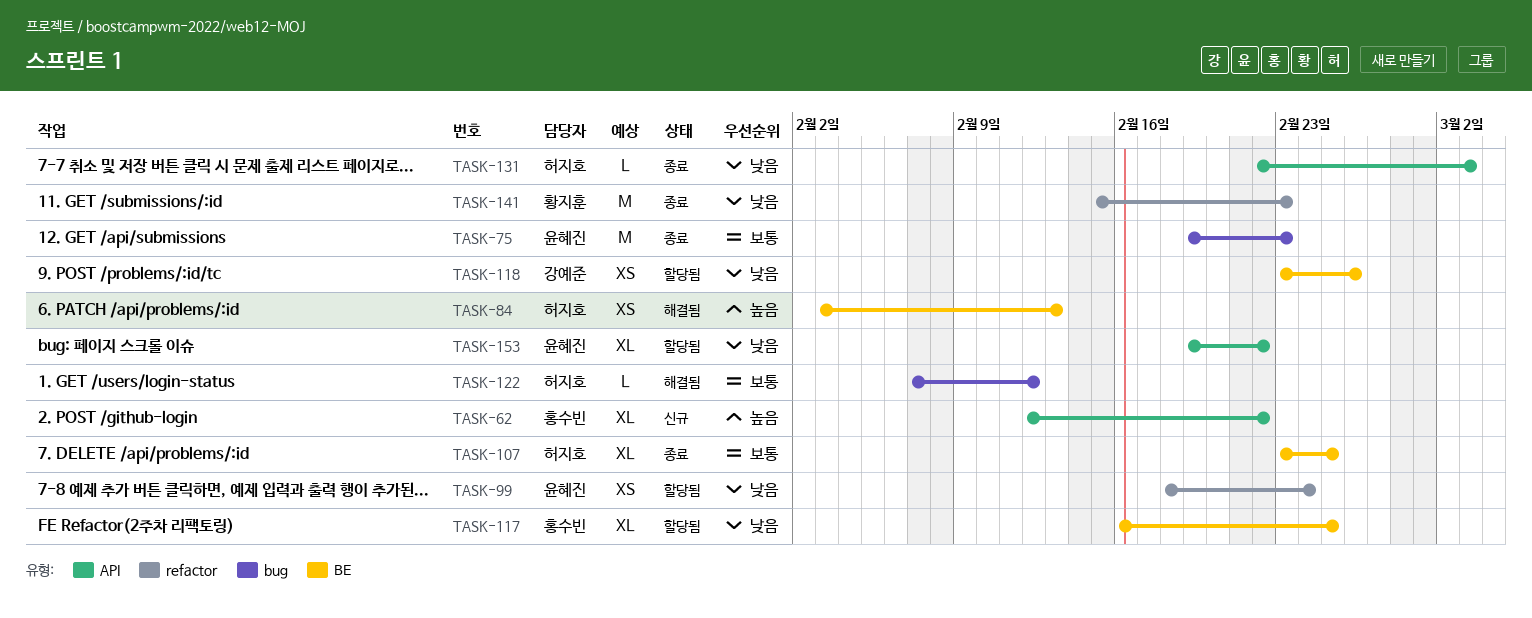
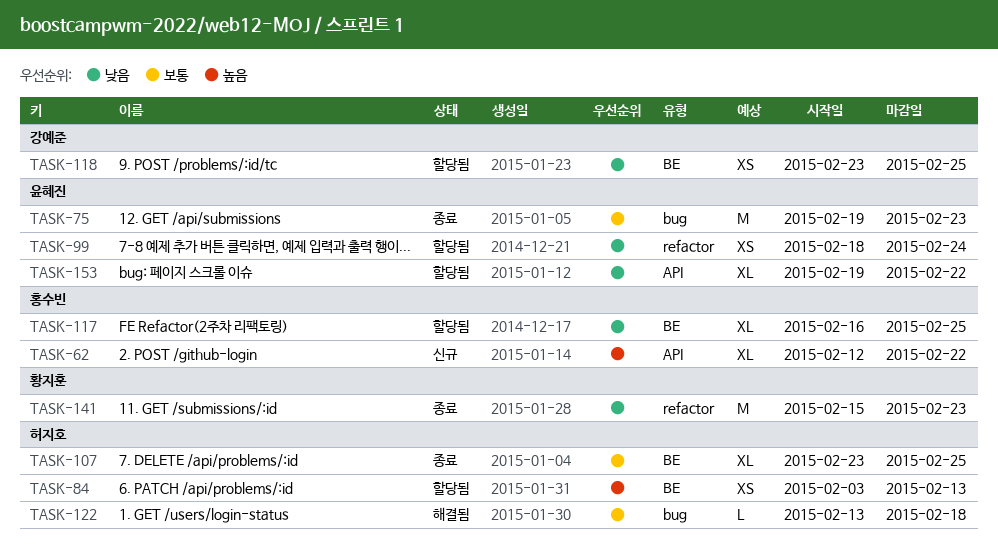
TASK-84, status: 해결됨 -> 할당됨
TASK-118, due: Feb 26 -> Feb 25
TASK-122, start: Feb 7 -> Feb 13
TASK-122, due: Feb 12 -> Feb 18
TASK-131: present -> none

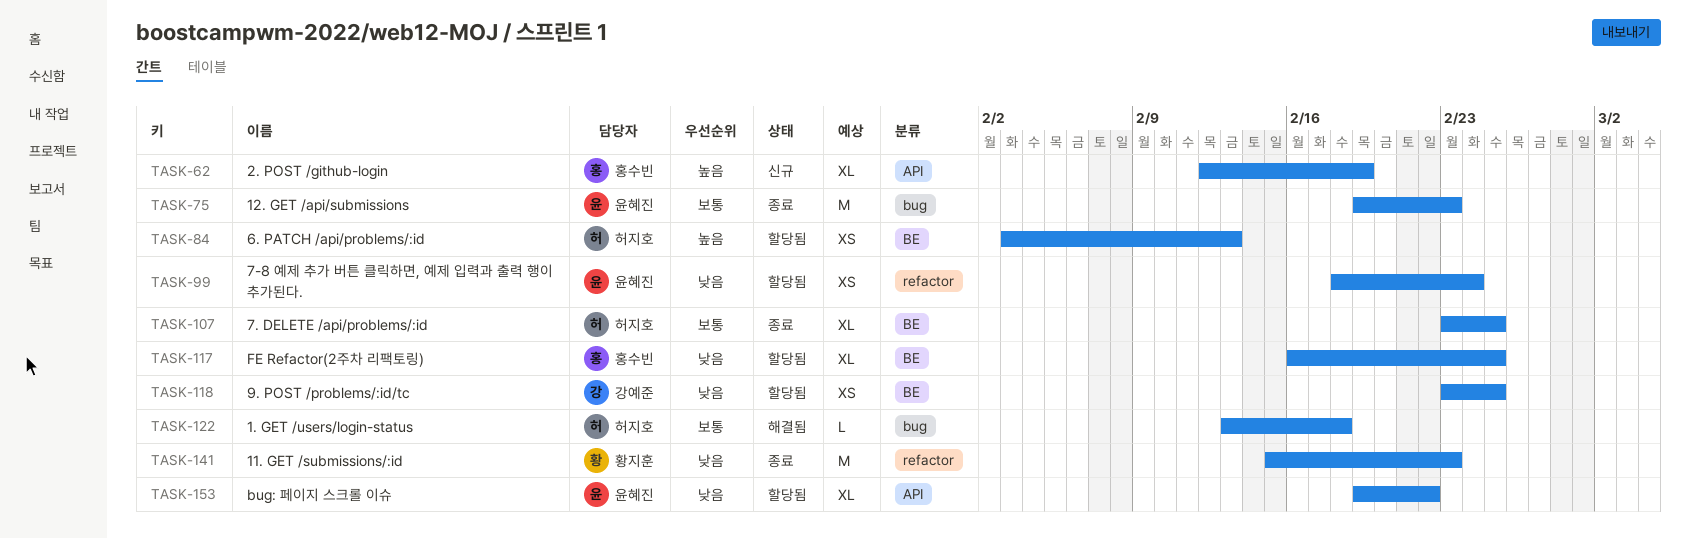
TASK-62, due: Feb 22 -> Feb 19

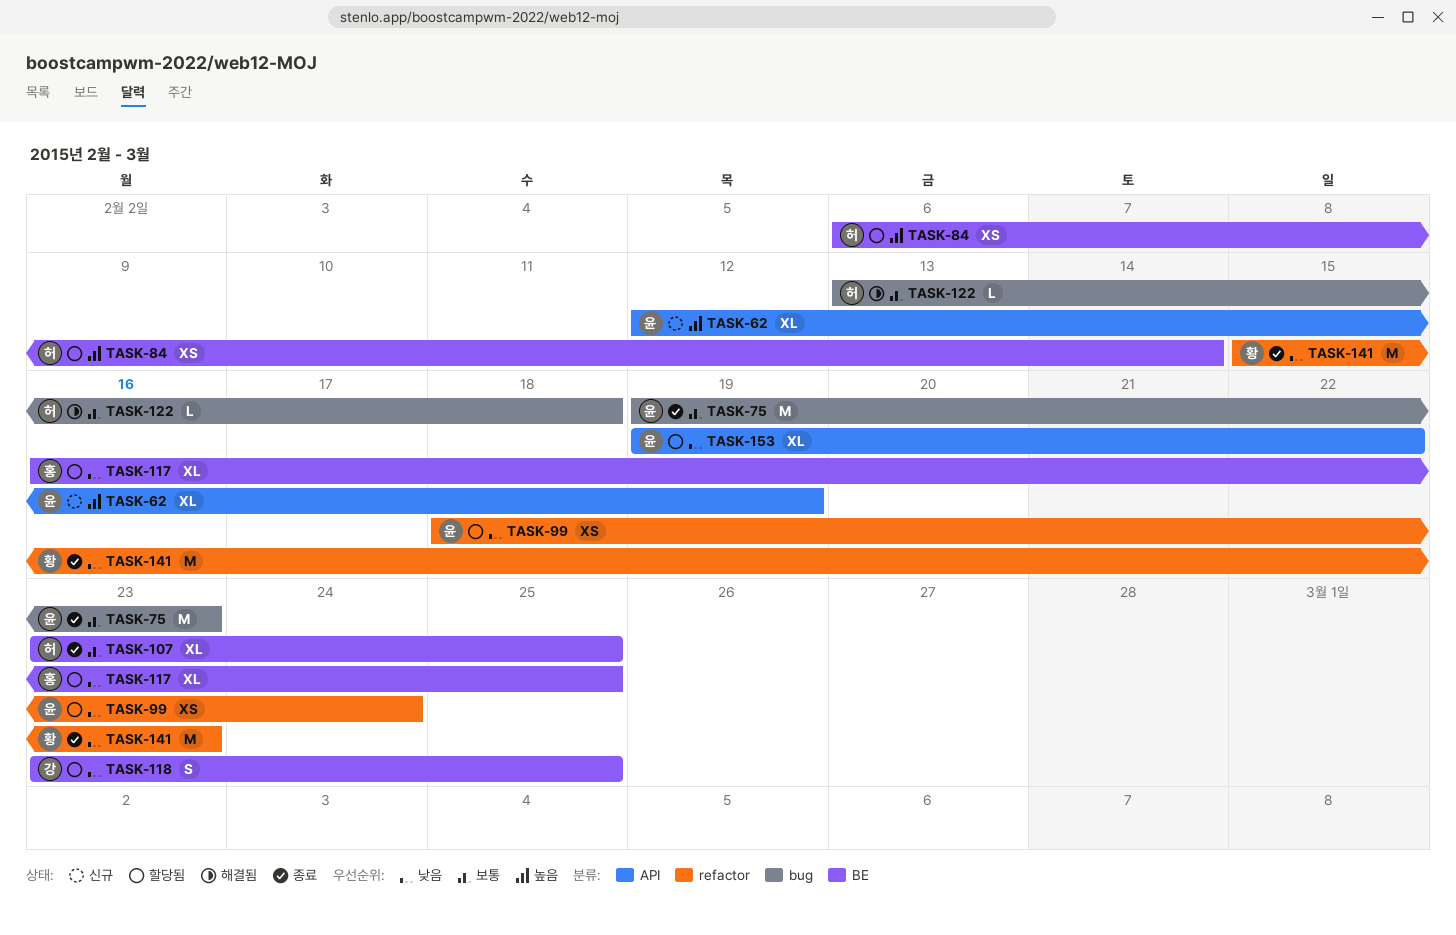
TASK-62, owner: 홍수빈 -> 윤혜진
TASK-84, start: Feb 3 -> Feb 6
TASK-84, due: Feb 13 -> Feb 14
TASK-118, estimate: XS -> S

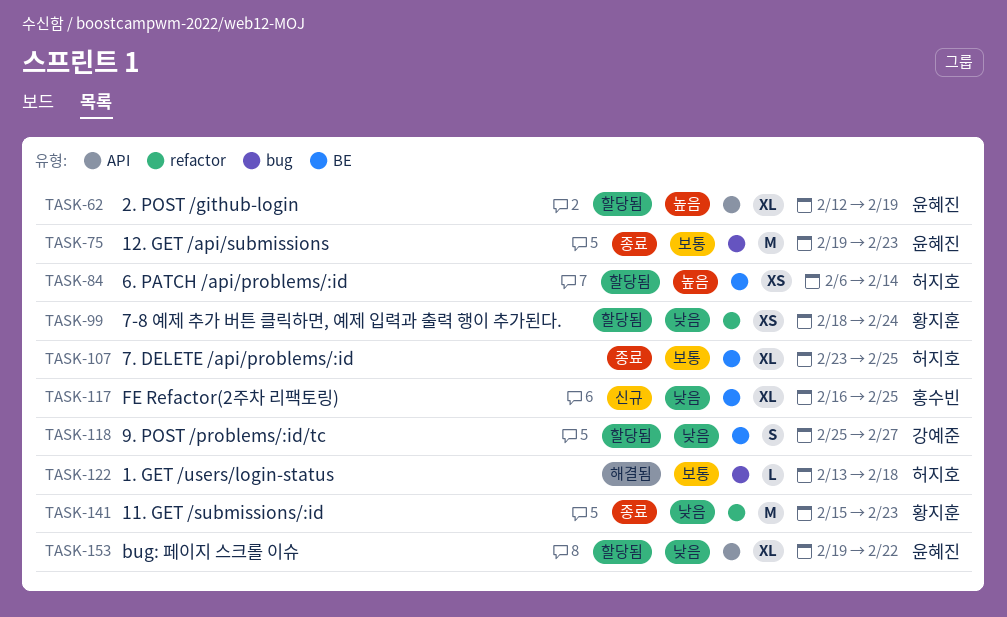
TASK-62, status: 신규 -> 할당됨
TASK-99, owner: 윤혜진 -> 황지훈
TASK-117, status: 할당됨 -> 신규
TASK-118, start: Feb 23 -> Feb 25
TASK-118, due: Feb 25 -> Feb 27

